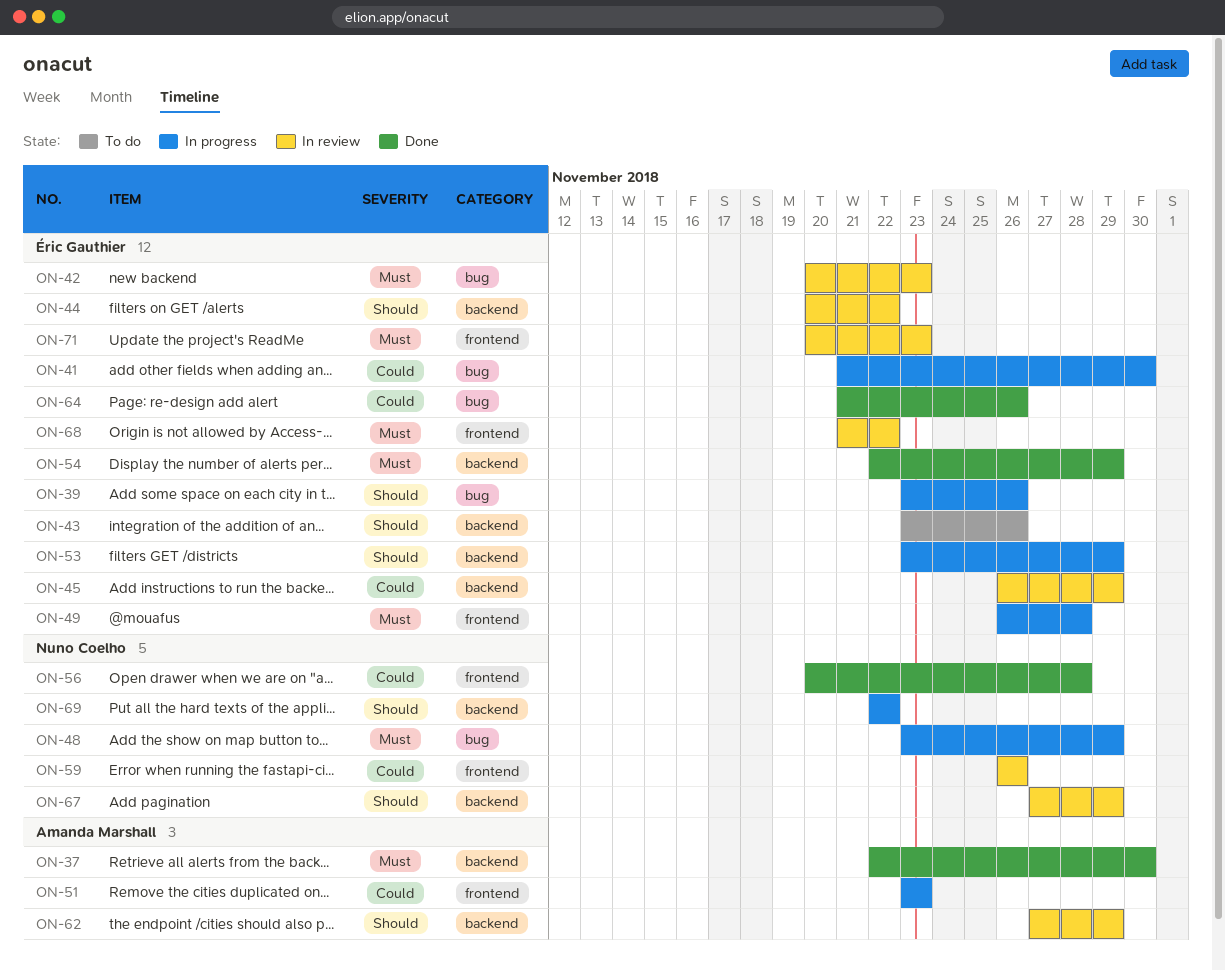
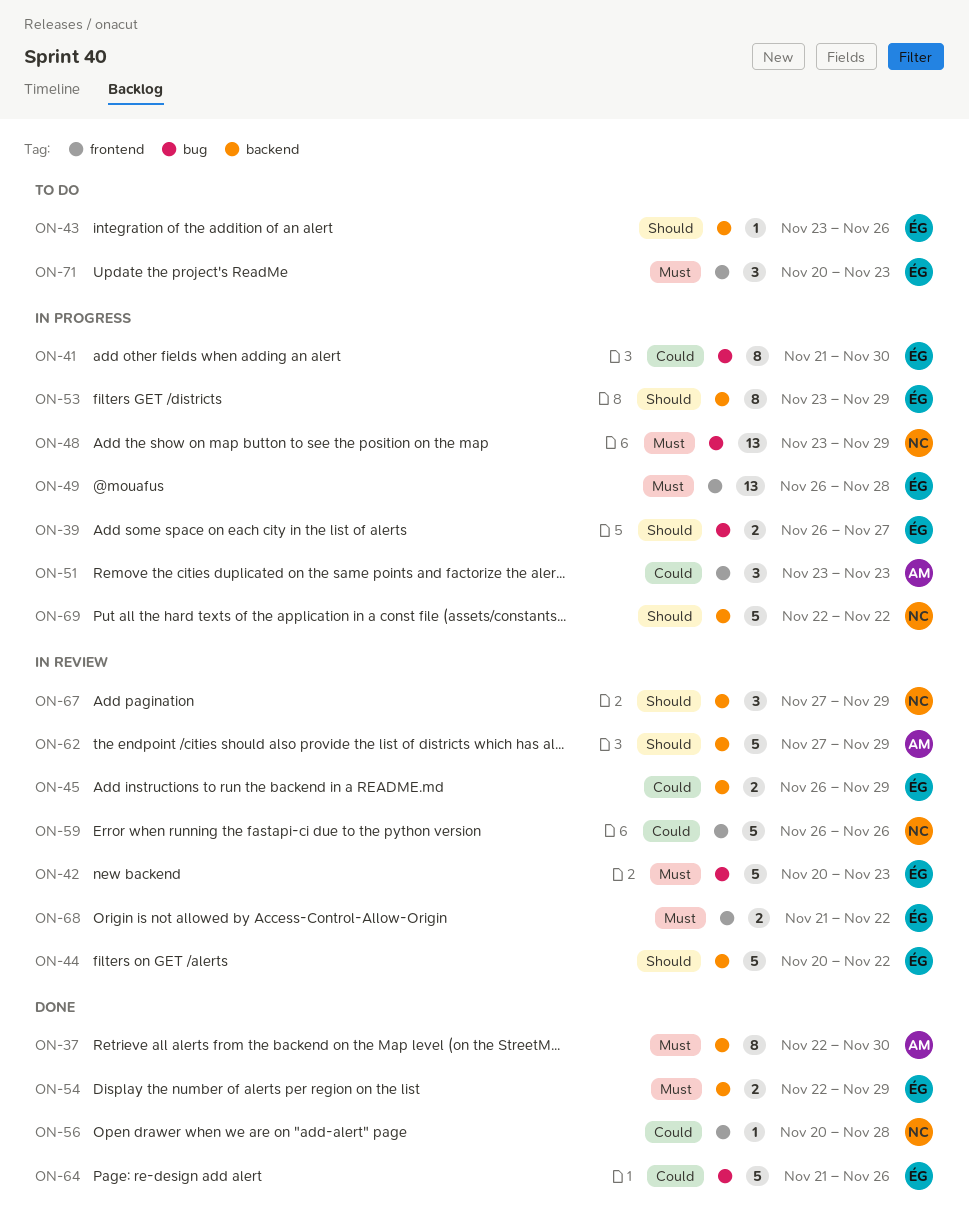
ON-39, start: Nov 23 -> Nov 26
ON-39, due: Nov 26 -> Nov 27
ON-71, status: In review -> To do

